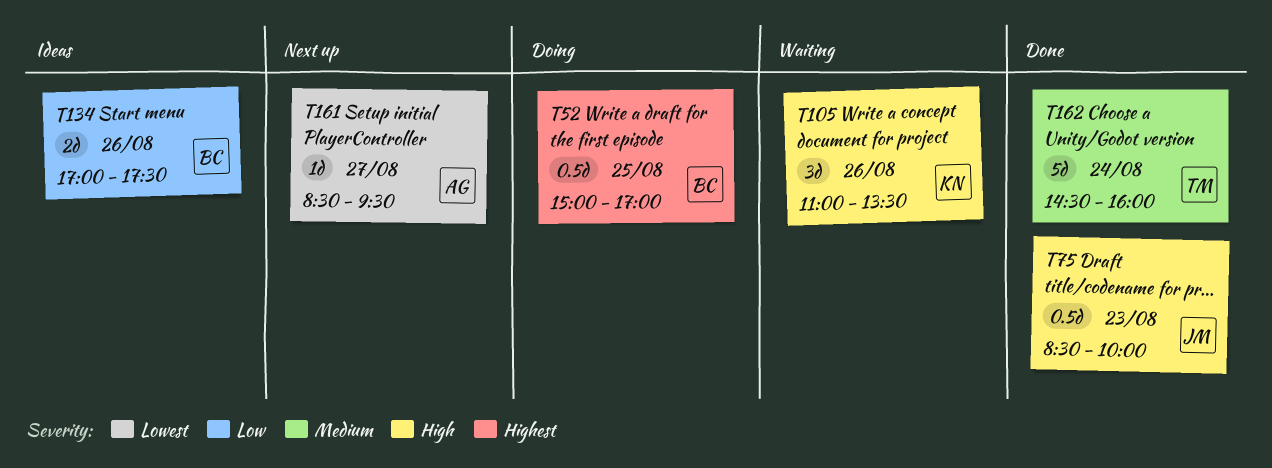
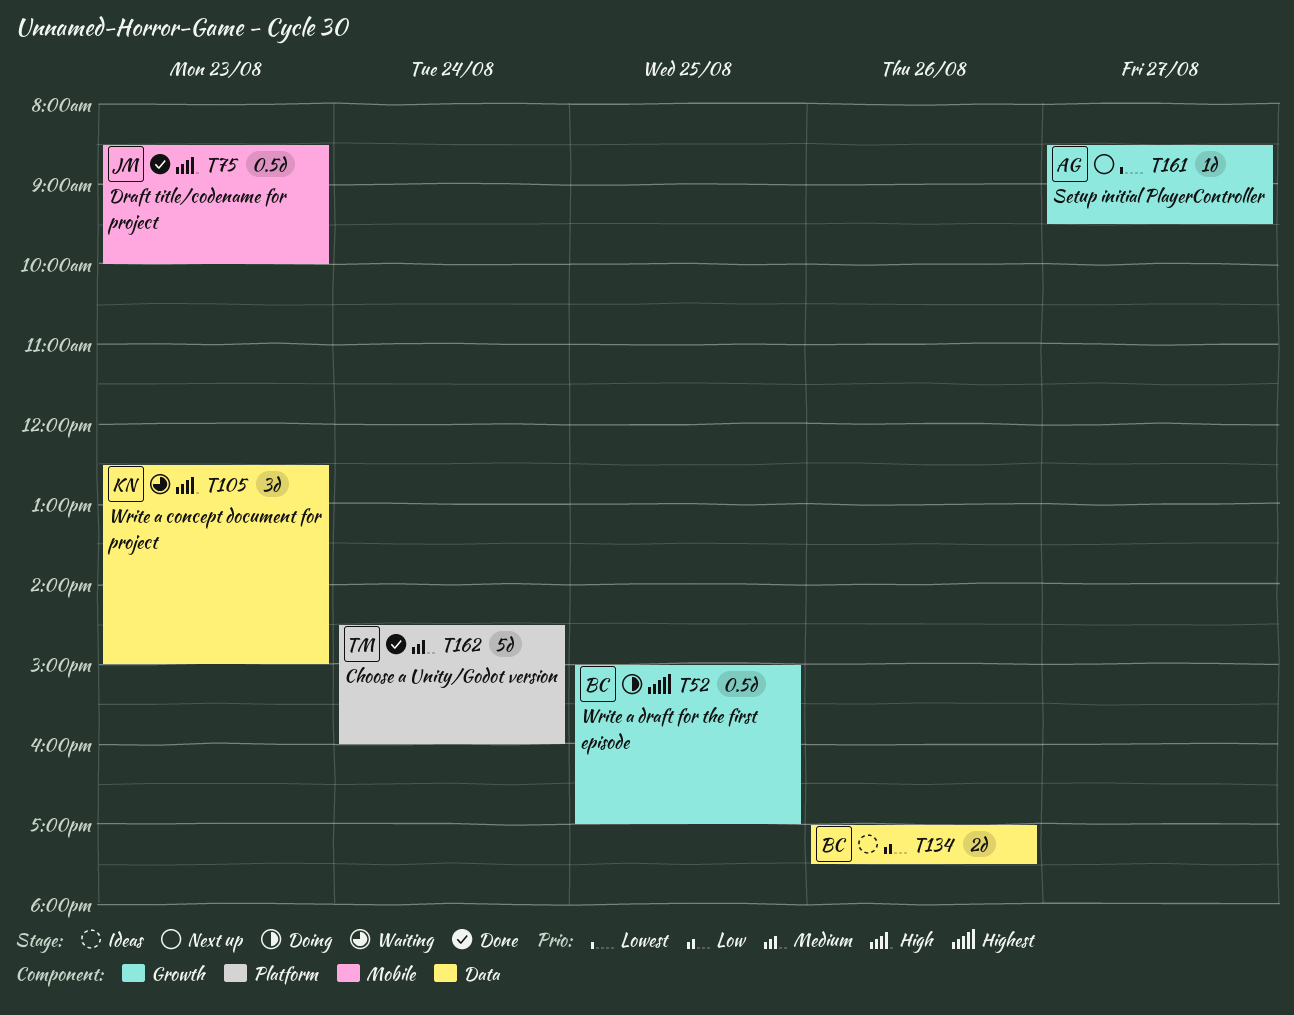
T105, day: Aug 26 -> Aug 23
T105, begins: 11:00 -> 12:30
T105, ends: 13:30 -> 15:00

